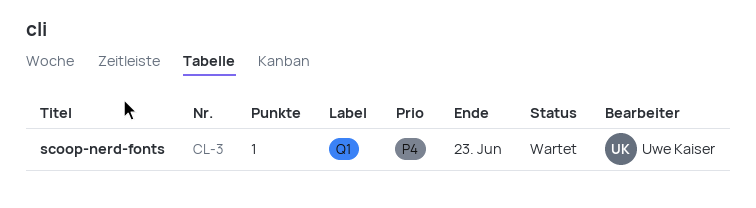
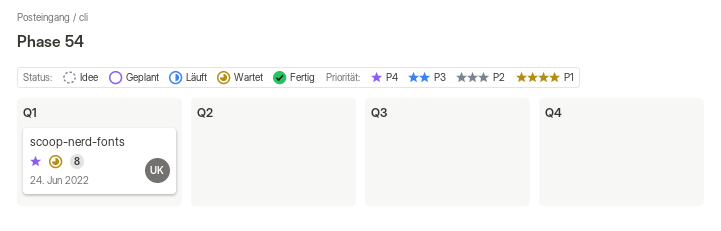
scoop-nerd-fonts, estimate: 1 -> 8
scoop-nerd-fonts, due: Jun 23 -> Jun 24

